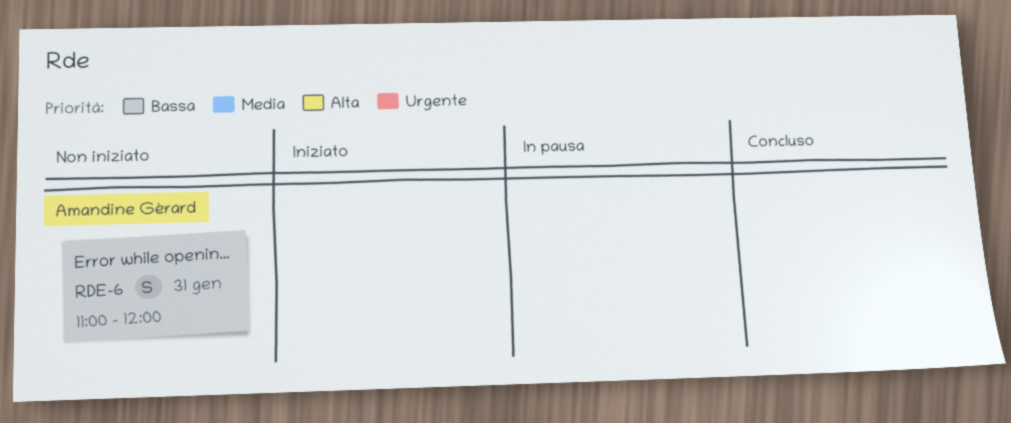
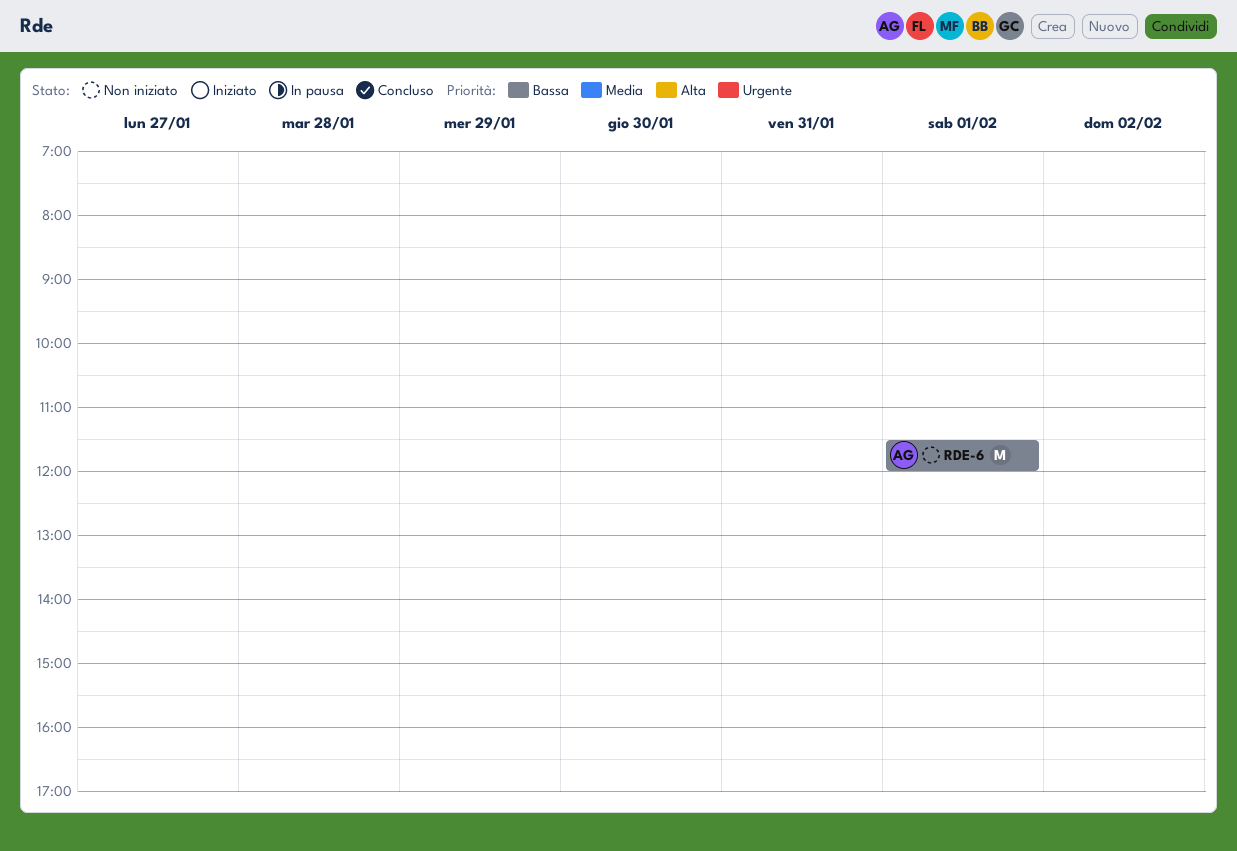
RDE-6, estimate: S -> M
RDE-6, day: Jan 31 -> Feb 1
RDE-6, begins: 11:00 -> 11:30

